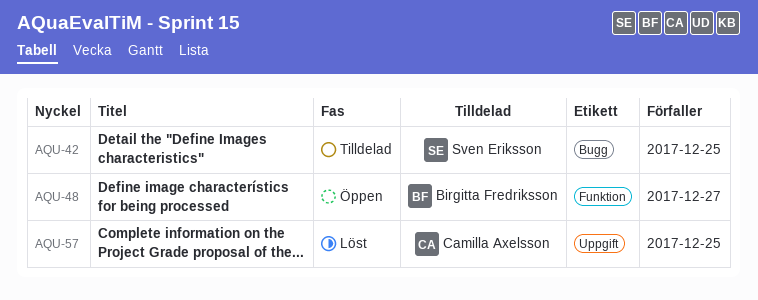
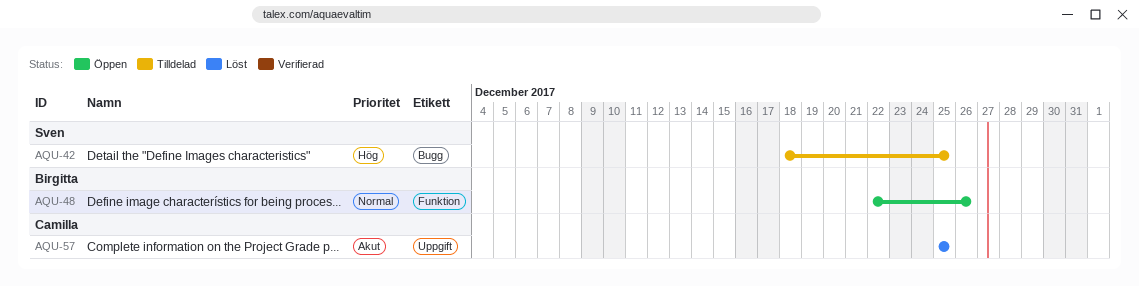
AQU-48, due: Dec 27 -> Dec 26

